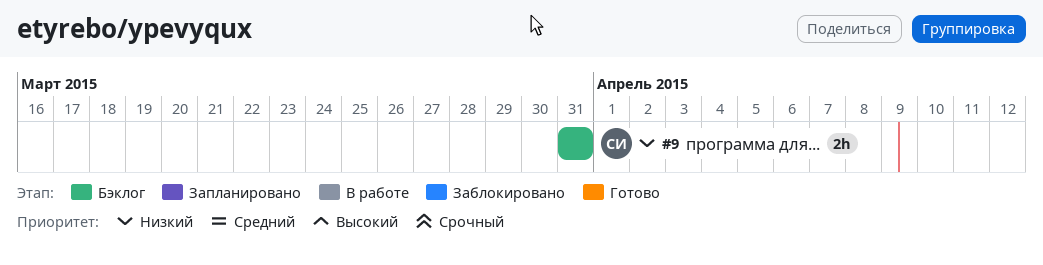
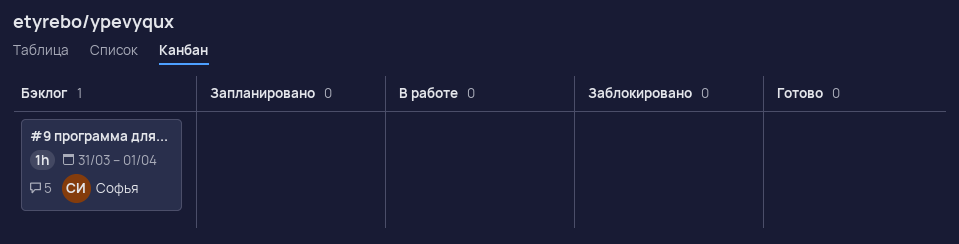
#9, estimate: 2h -> 1h
#9, due: Mar 31 -> Apr 1

